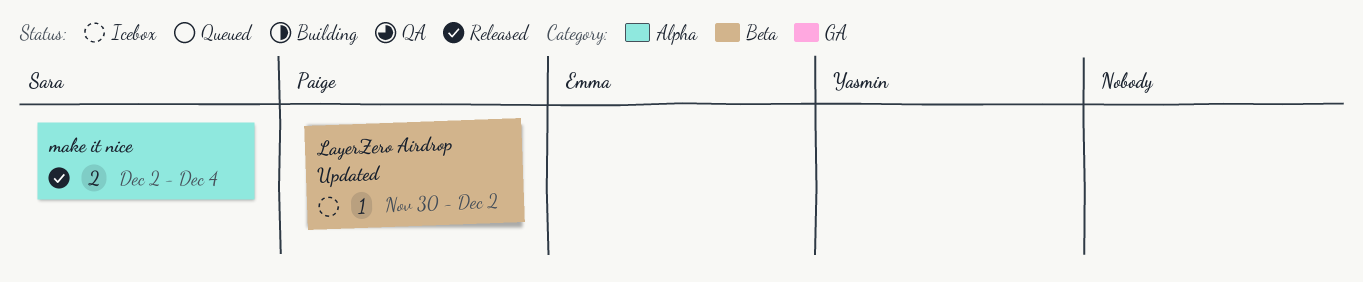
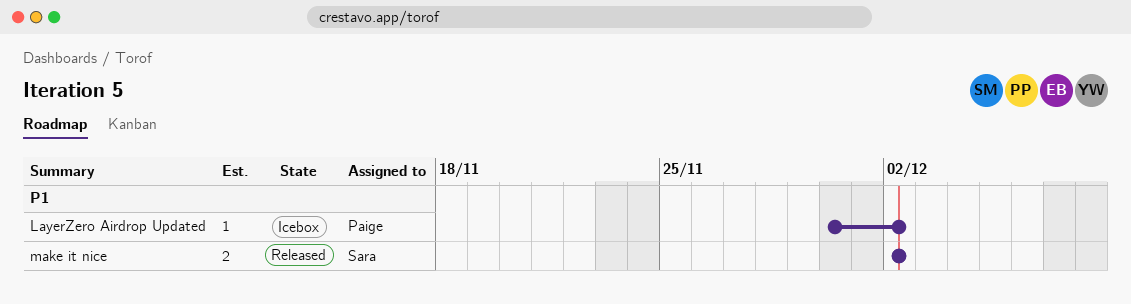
make it nice, due: Dec 4 -> Dec 2

